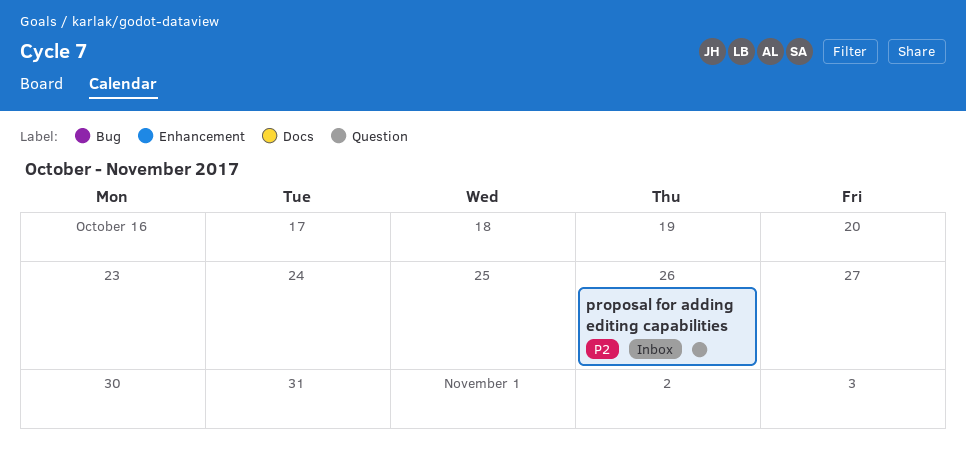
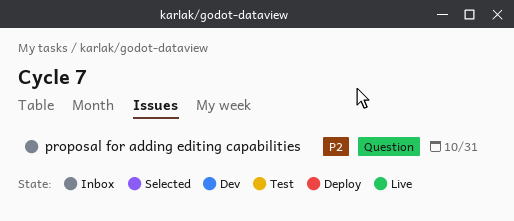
proposal for adding editing capabilities, due: Oct 26 -> Oct 31

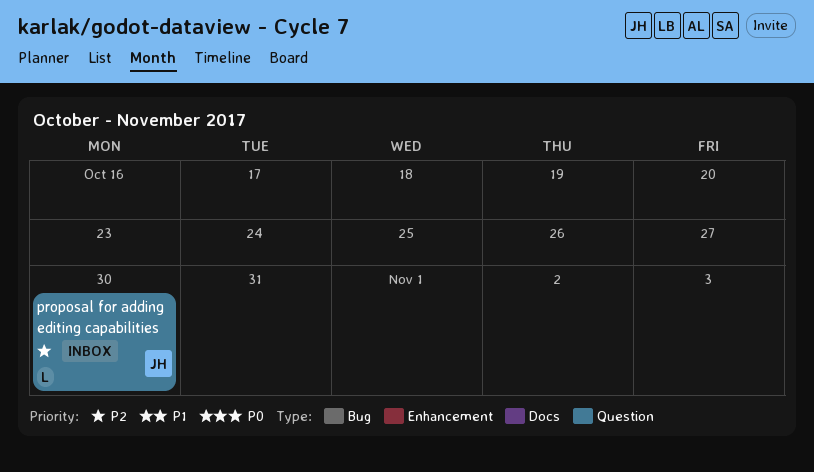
proposal for adding editing capabilities, due: Oct 31 -> Oct 30

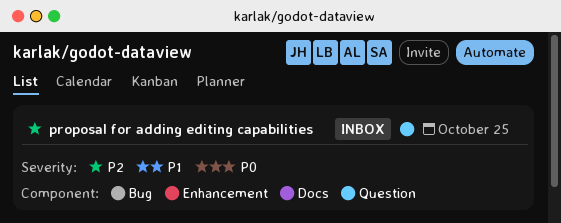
proposal for adding editing capabilities, due: Oct 30 -> Oct 25

